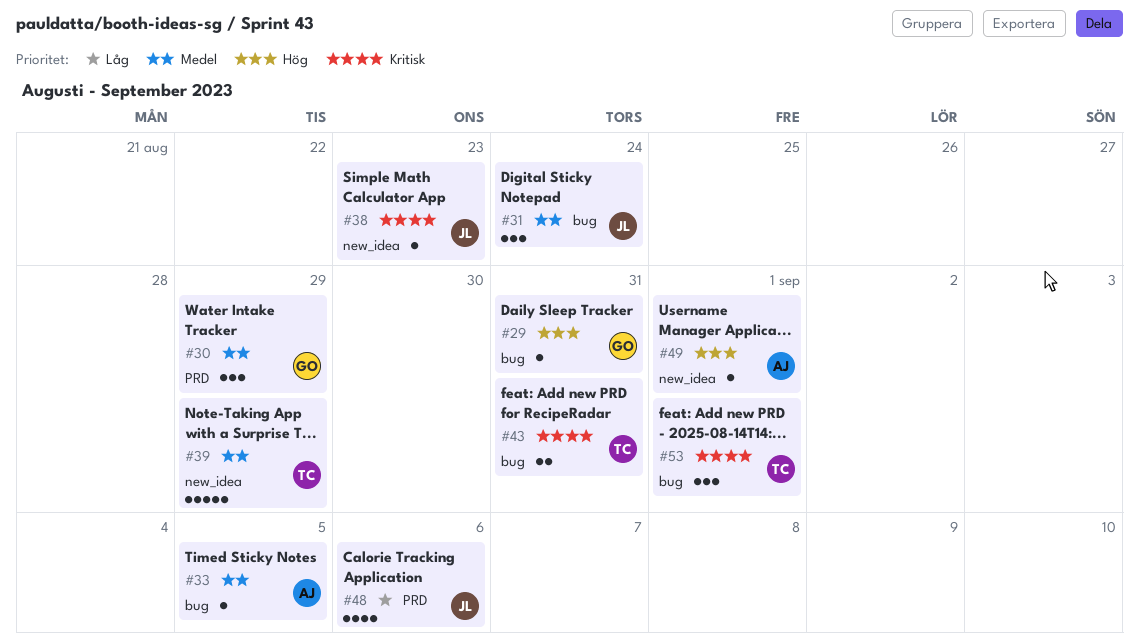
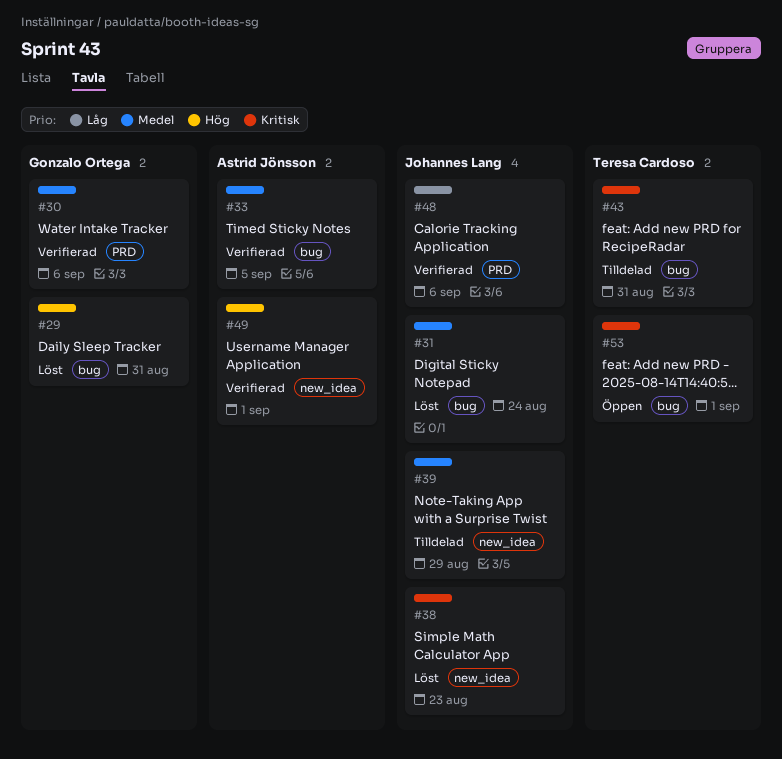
#30, due: Aug 29 -> Sep 6
#39, owner: Teresa Cardoso -> Johannes Lang

